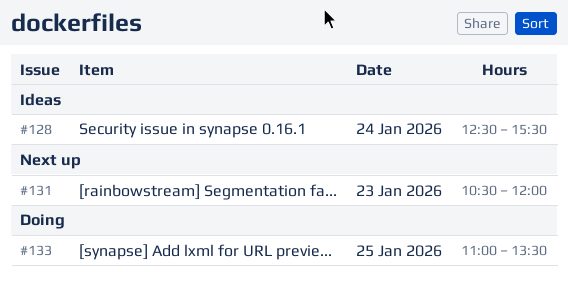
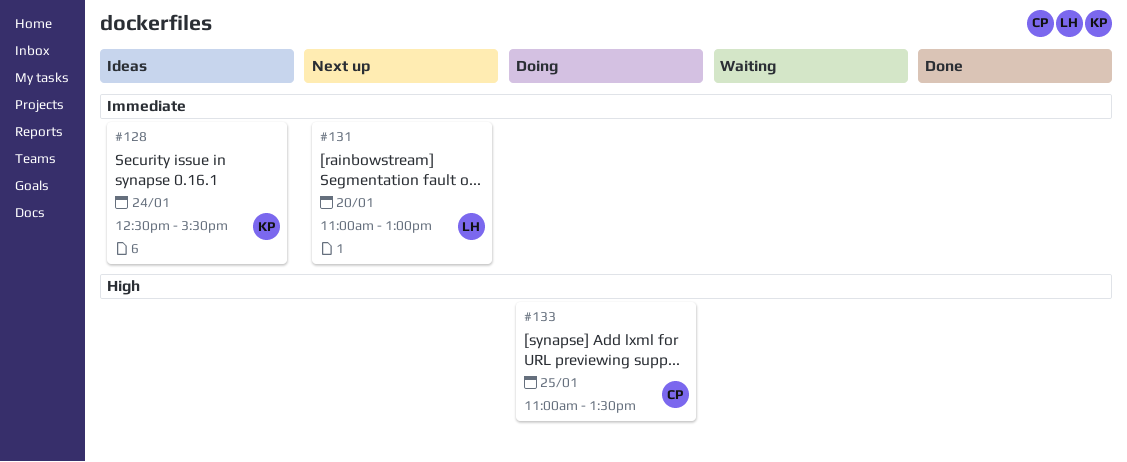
#131, day: Jan 23 -> Jan 20
#131, begins: 10:30 -> 11:00
#131, ends: 12:00 -> 13:00

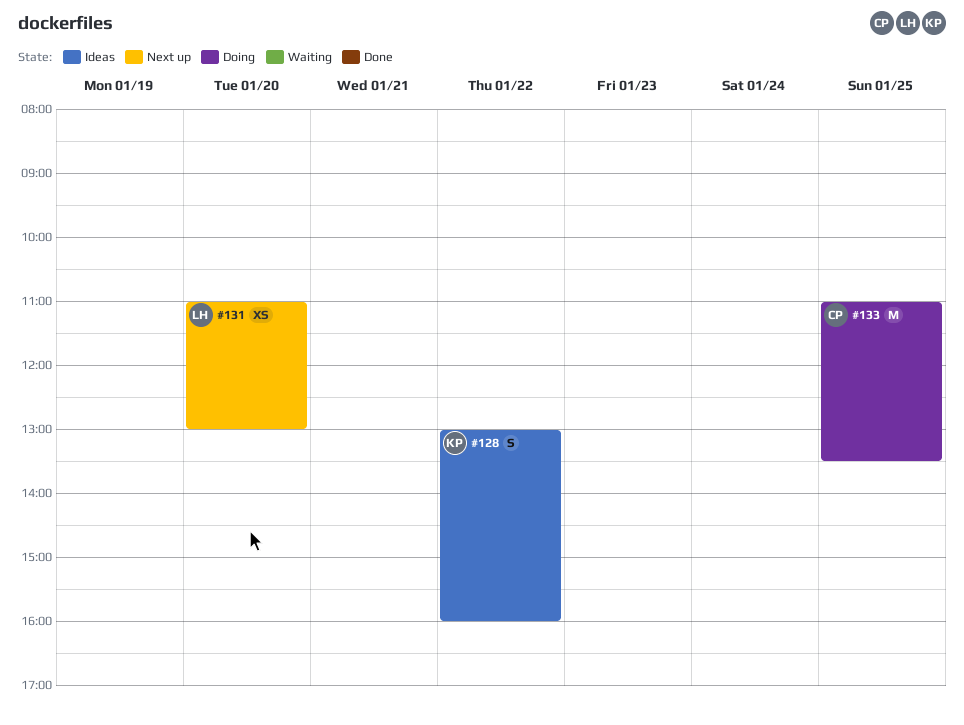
#128, day: Jan 24 -> Jan 22
#128, begins: 12:30 -> 13:00
#128, ends: 15:30 -> 16:00

